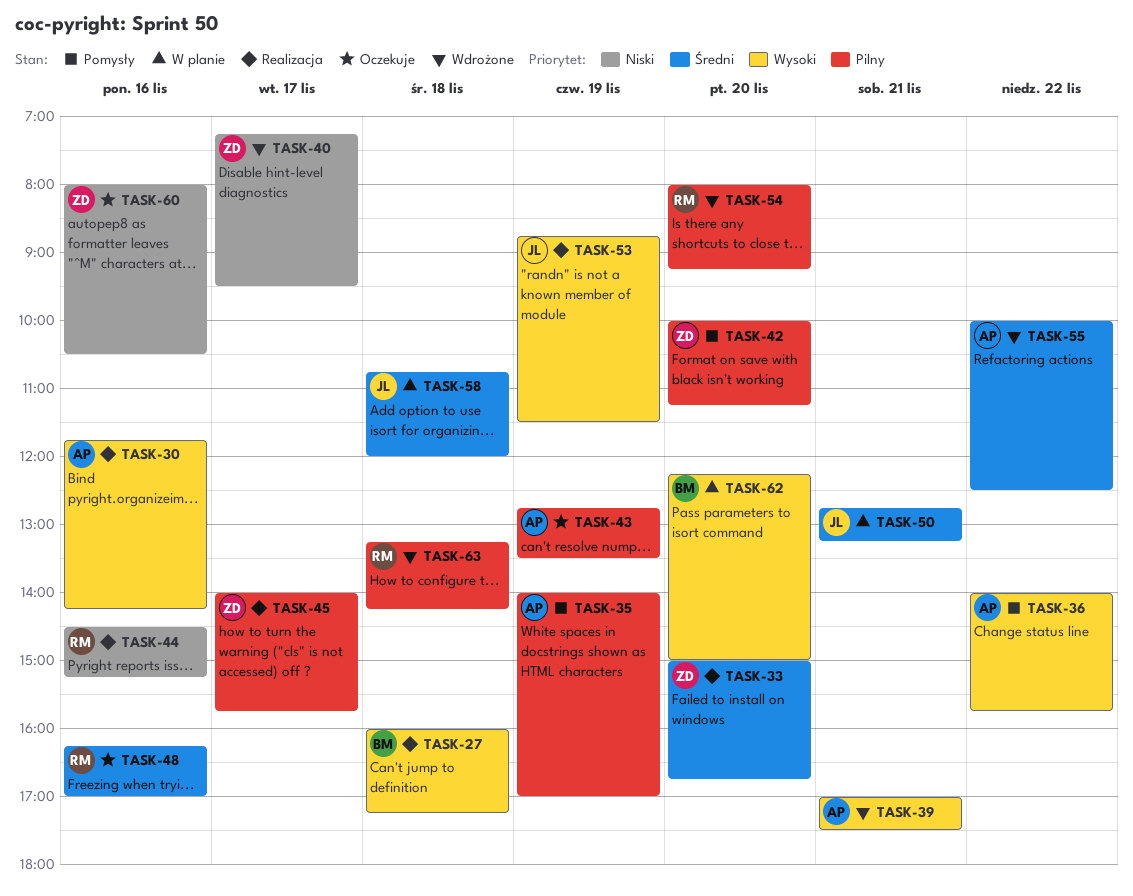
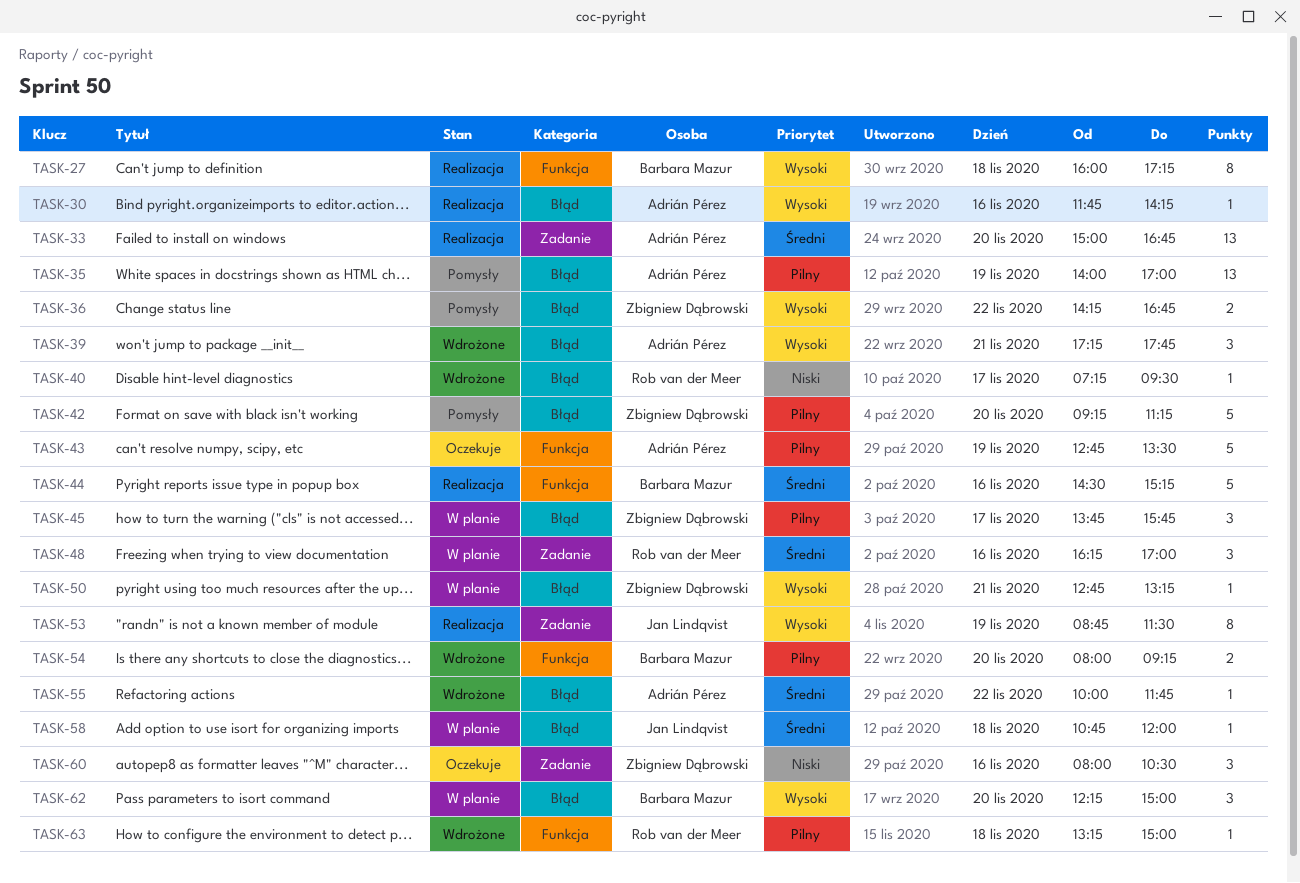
TASK-33, owner: Zbigniew Dąbrowski -> Adrián Pérez
TASK-36, owner: Adrián Pérez -> Zbigniew Dąbrowski
TASK-36, begins: 14:00 -> 14:15
TASK-36, ends: 15:45 -> 16:45
TASK-39, begins: 17:00 -> 17:15
TASK-39, ends: 17:30 -> 17:45
TASK-40, owner: Zbigniew Dąbrowski -> Rob van der Meer
TASK-42, begins: 10:00 -> 09:15
TASK-44, owner: Rob van der Meer -> Barbara Mazur
TASK-44, priority: Niski -> Średni
TASK-45, status: Realizacja -> W planie
TASK-45, begins: 14:00 -> 13:45
TASK-48, status: Oczekuje -> W planie
TASK-50, owner: Jan Lindqvist -> Zbigniew Dąbrowski
TASK-50, priority: Średni -> Wysoki
TASK-54, owner: Rob van der Meer -> Barbara Mazur
TASK-55, ends: 12:30 -> 11:45
TASK-63, ends: 14:15 -> 15:00

